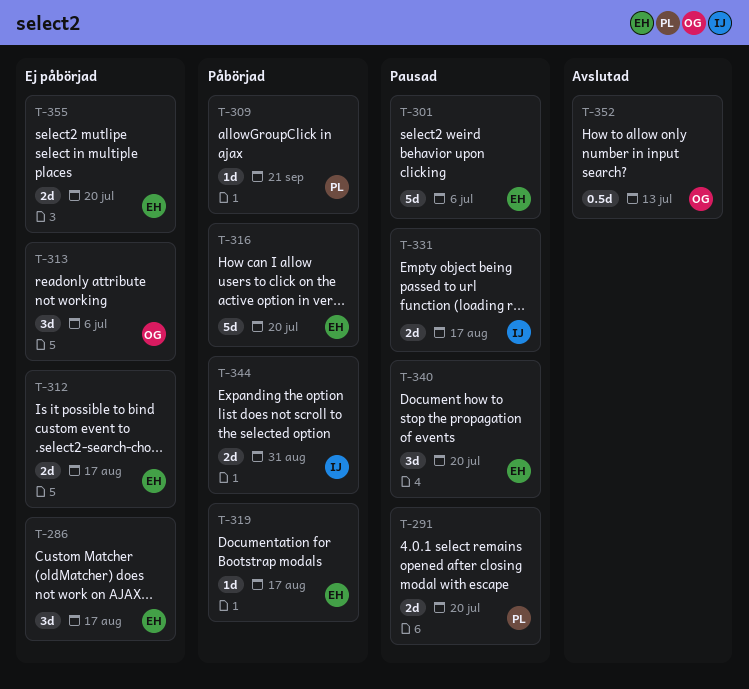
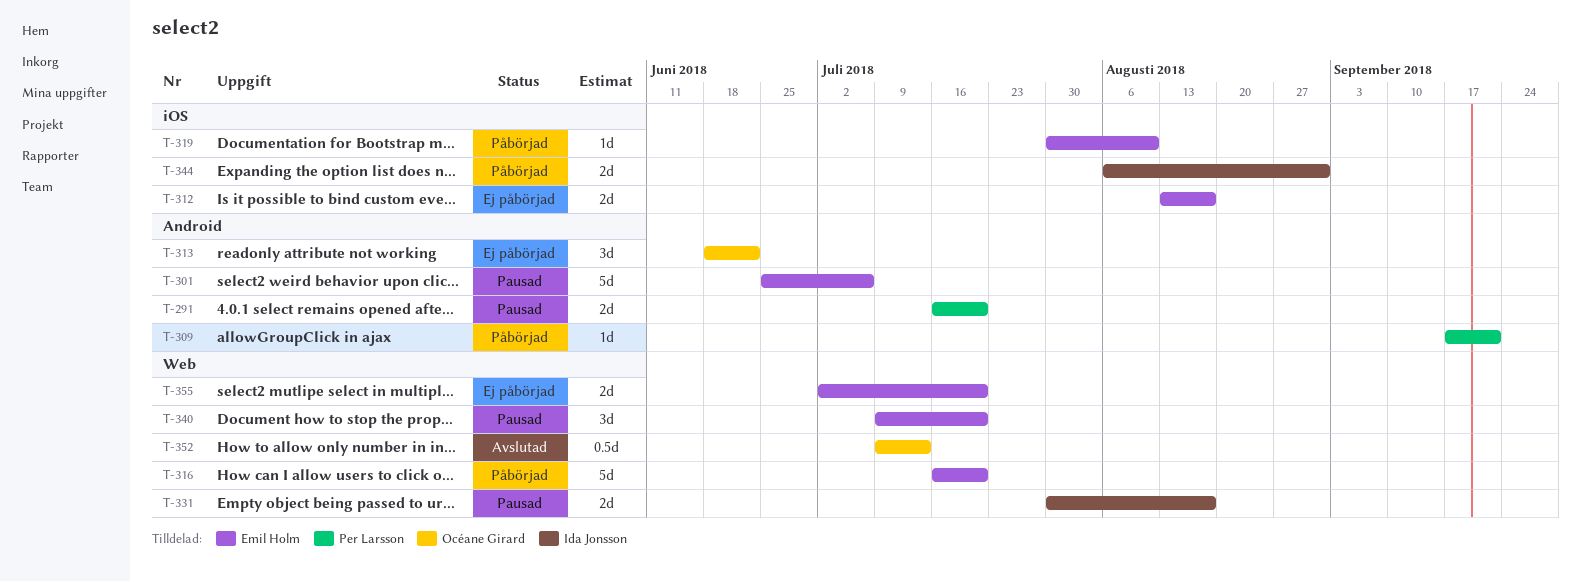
T-286: present -> none
T-313, due: Jul 6 -> Jun 22
T-319, due: Aug 17 -> Aug 10

